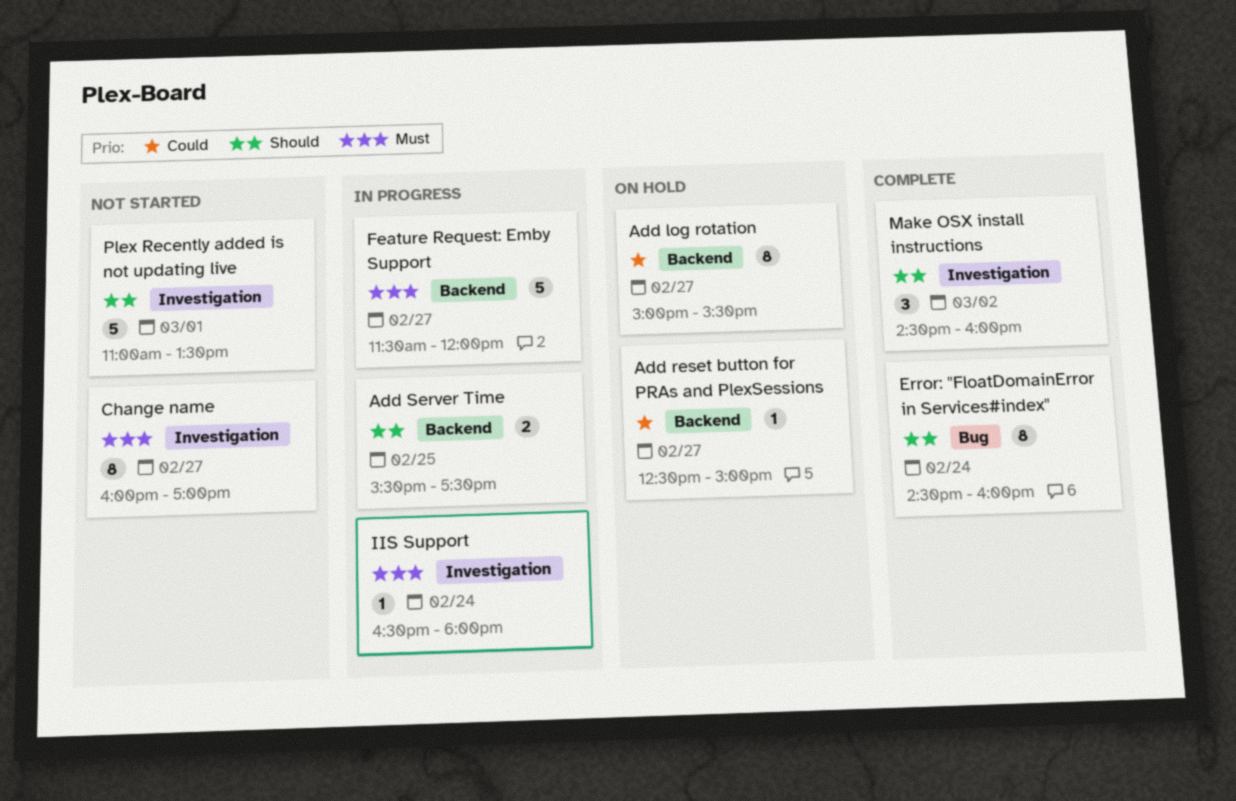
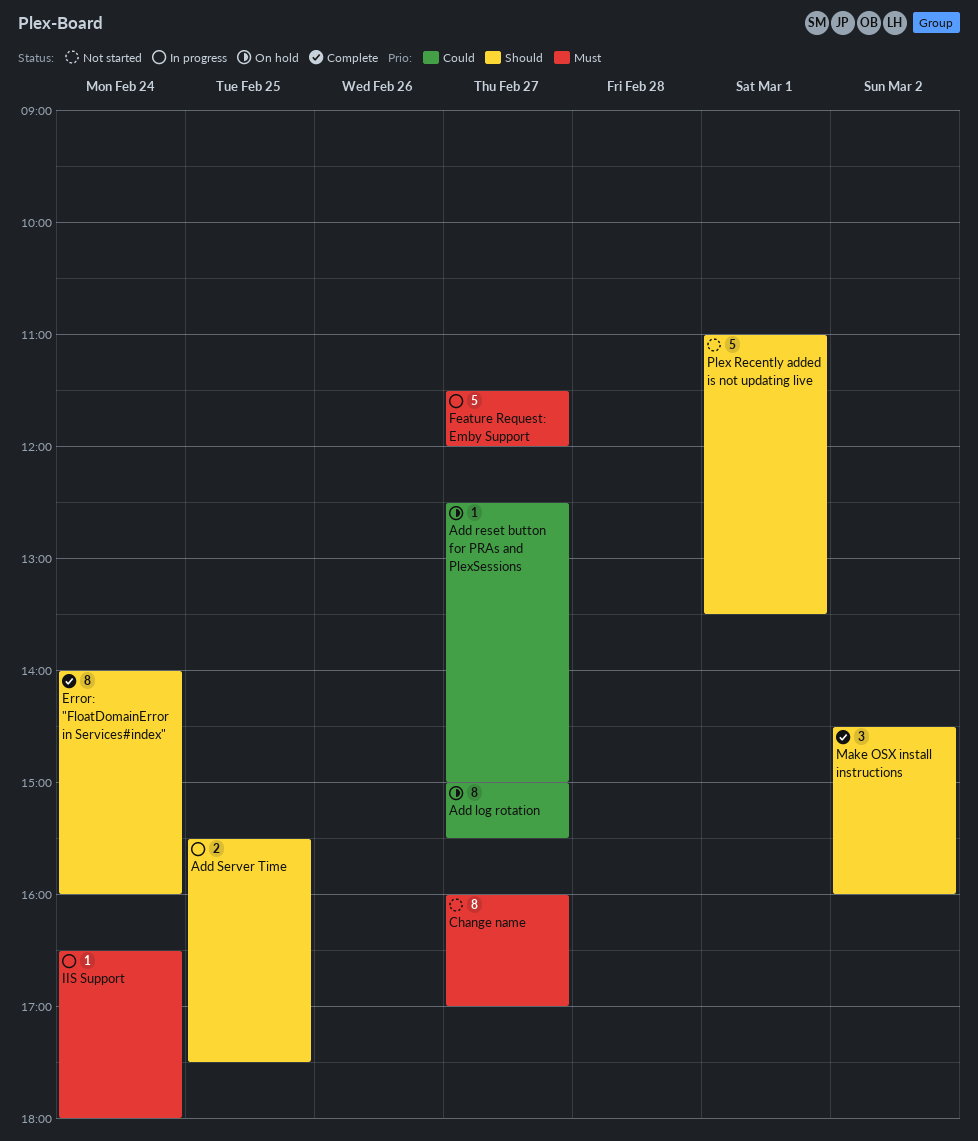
Error: "FloatDomainError in Services#index", begins: 14:30 -> 14:00

